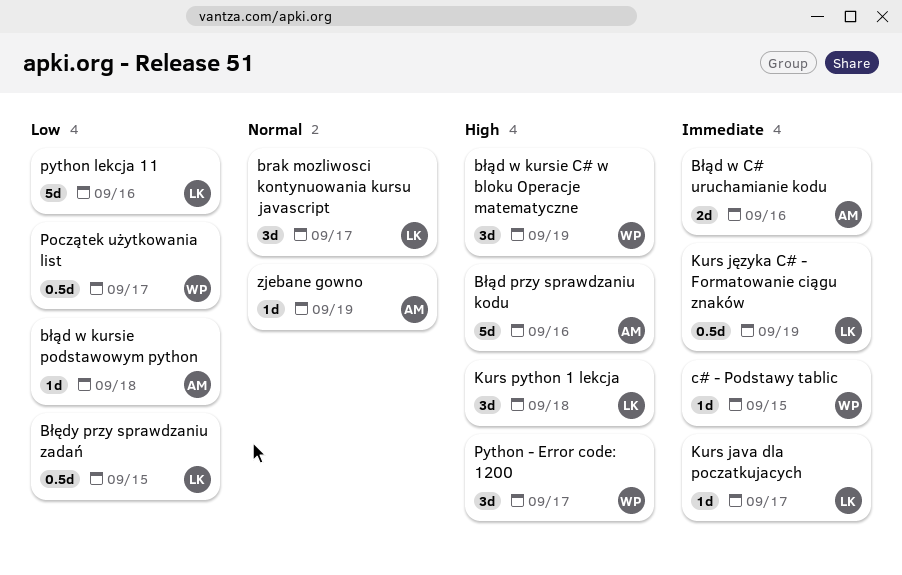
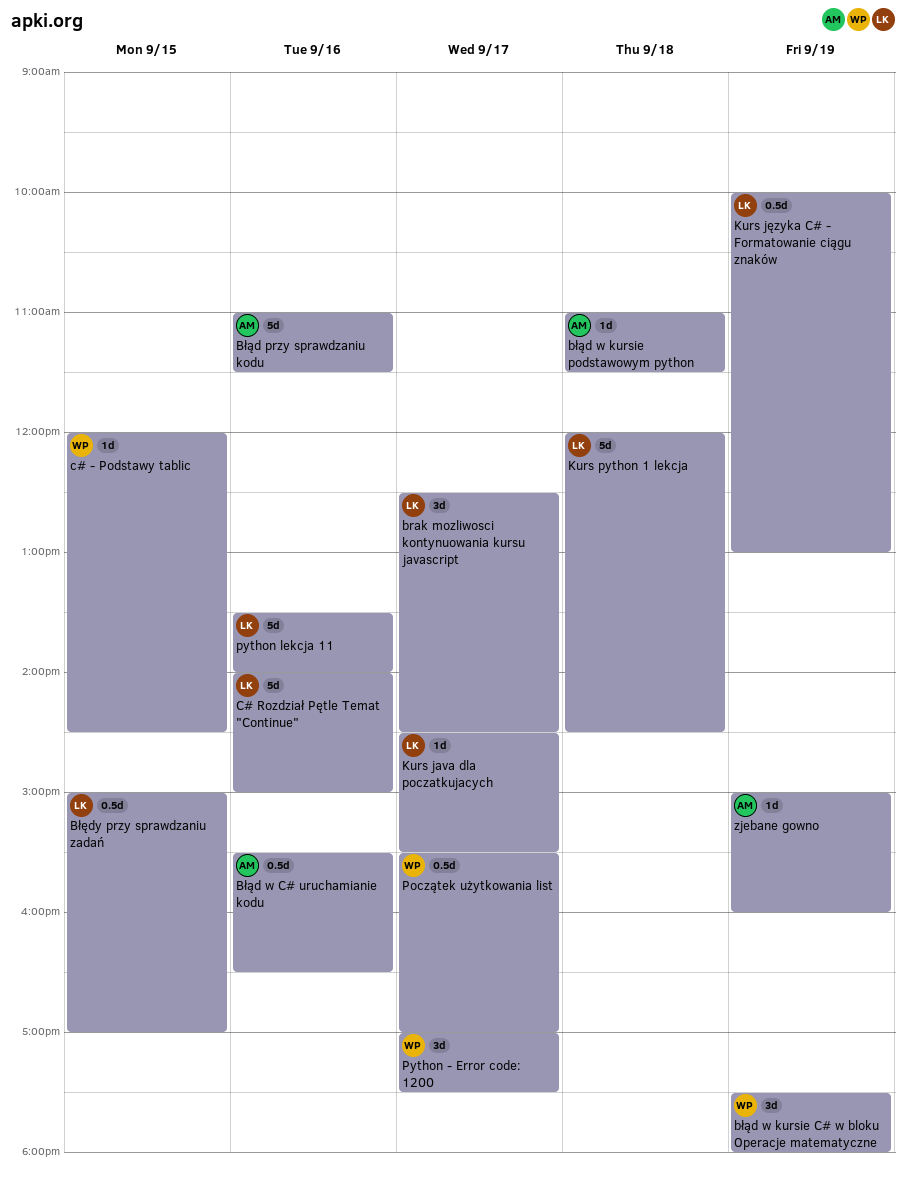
Błąd w C# uruchamianie kodu, estimate: 2d -> 0.5d
C# Rozdział Pętle Temat "Continue": none -> present
Kurs python 1 lekcja, estimate: 3d -> 5d

